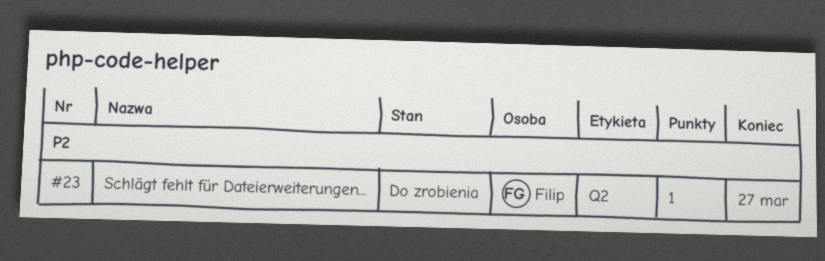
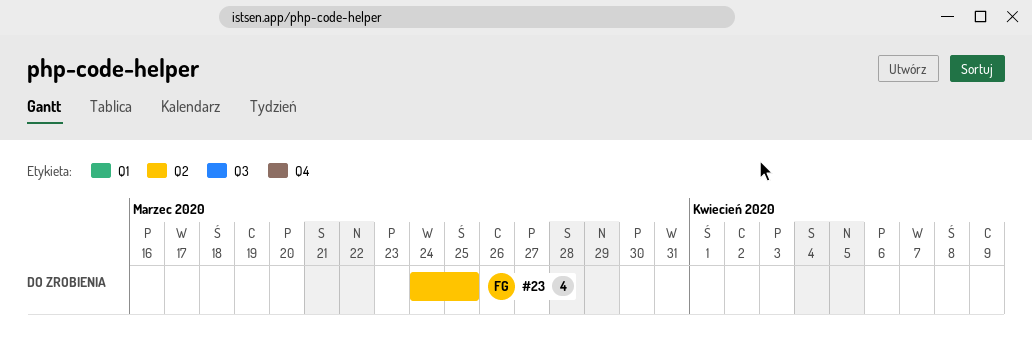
#23, estimate: 1 -> 4
#23, due: Mar 27 -> Mar 25

